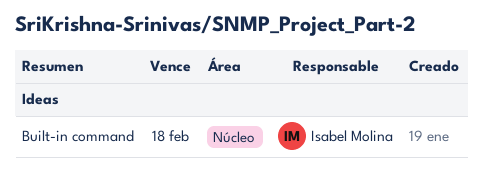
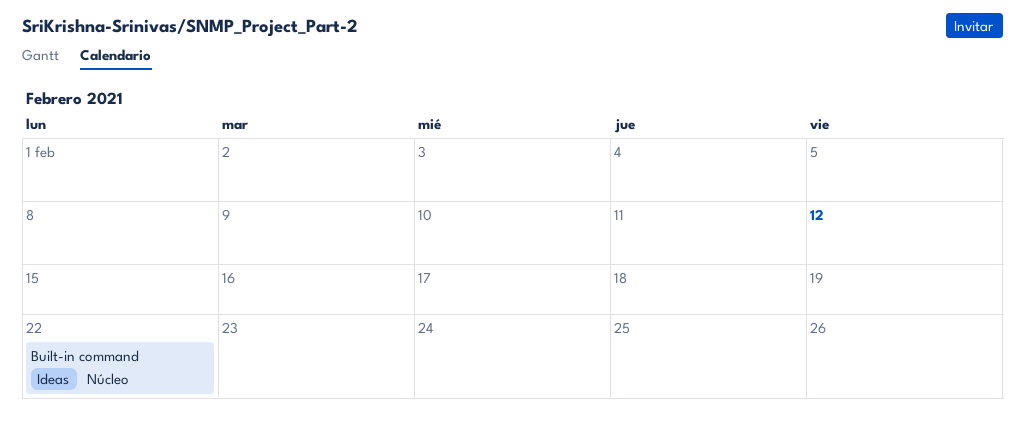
Built-in command, due: Feb 18 -> Feb 22

